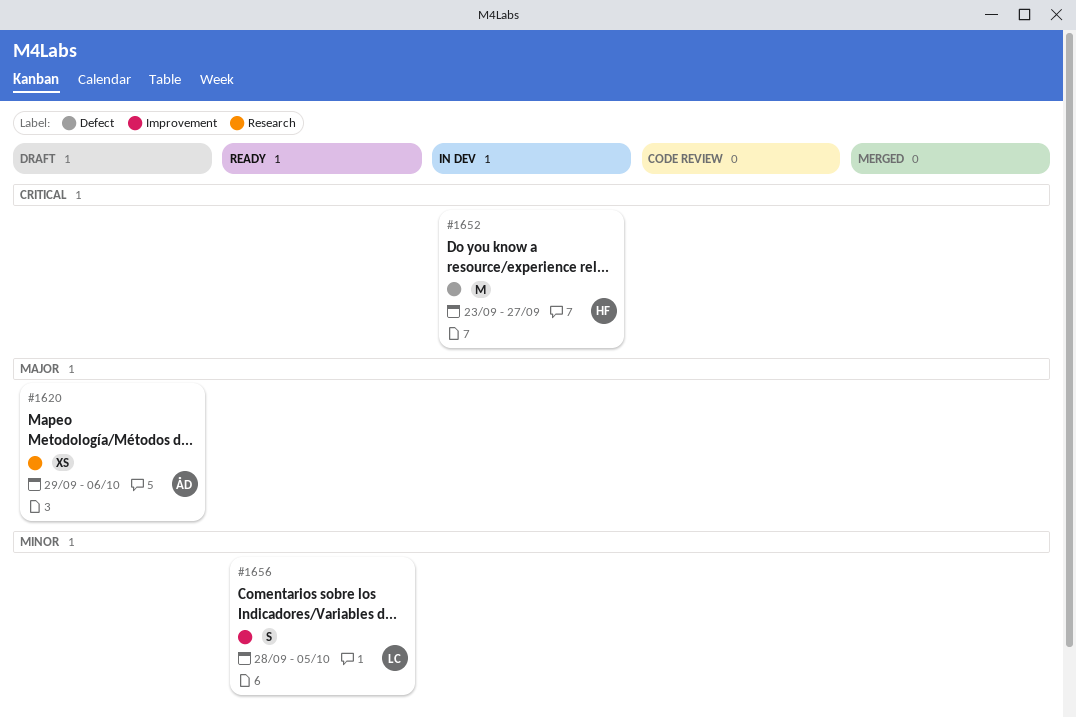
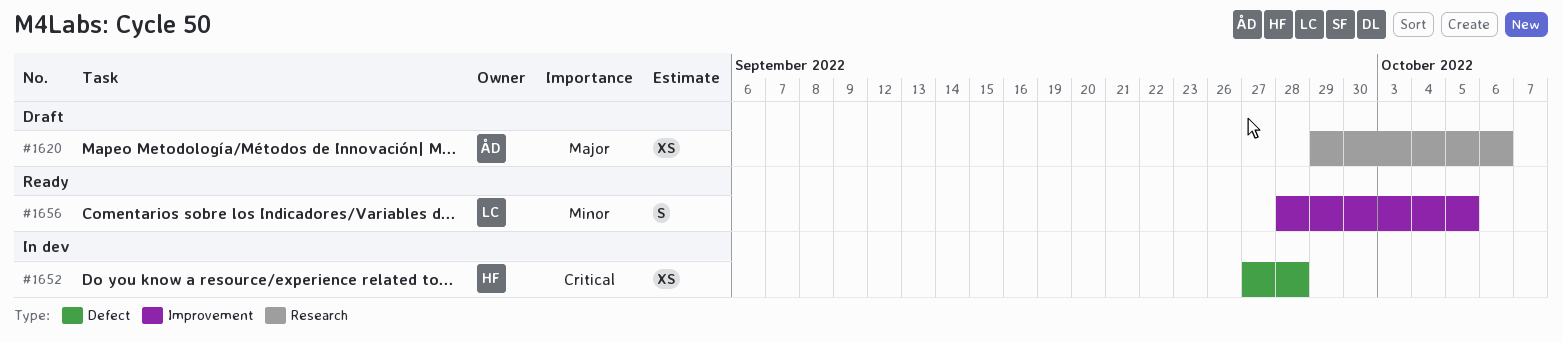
#1652, estimate: M -> XS
#1652, start: Sep 23 -> Sep 27
#1652, due: Sep 27 -> Sep 28

